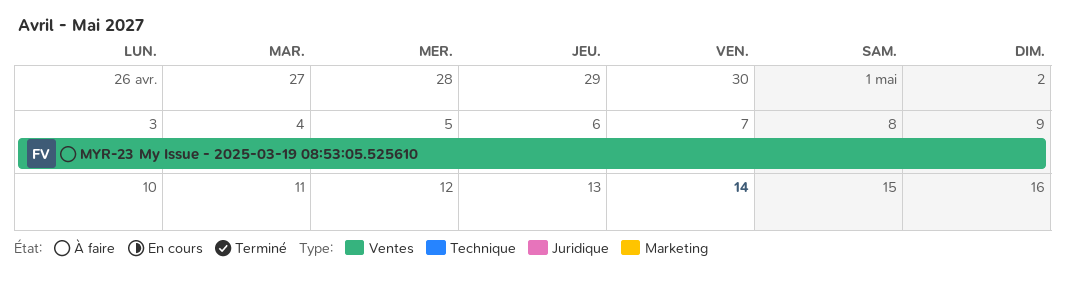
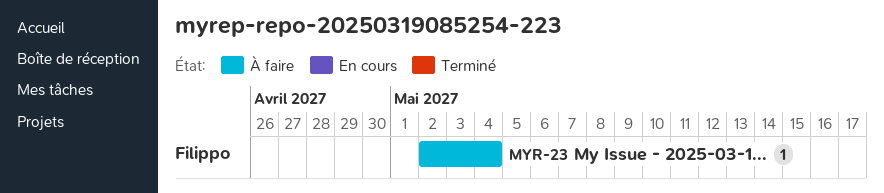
MYR-23, start: May 3 -> May 2
MYR-23, due: May 9 -> May 4

